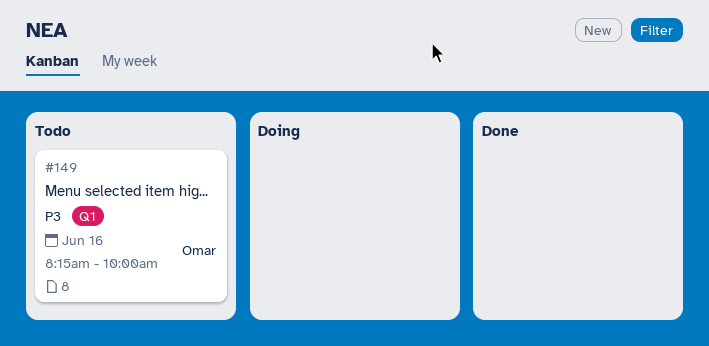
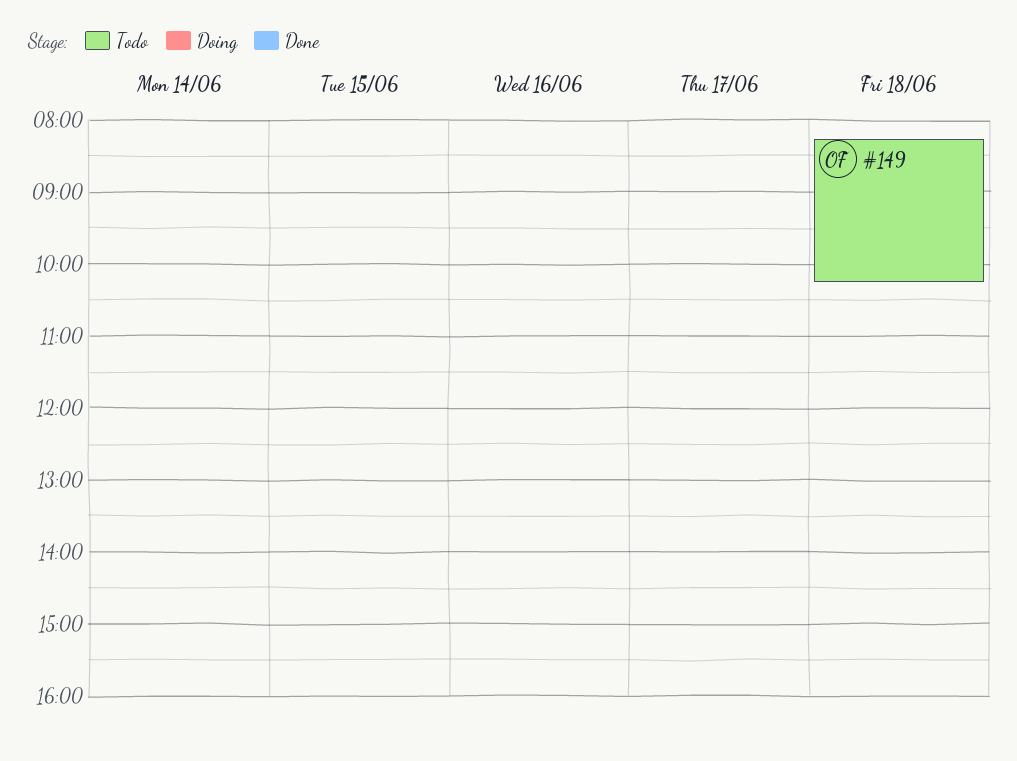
#149, day: Jun 16 -> Jun 18
#149, ends: 10:00 -> 10:15

